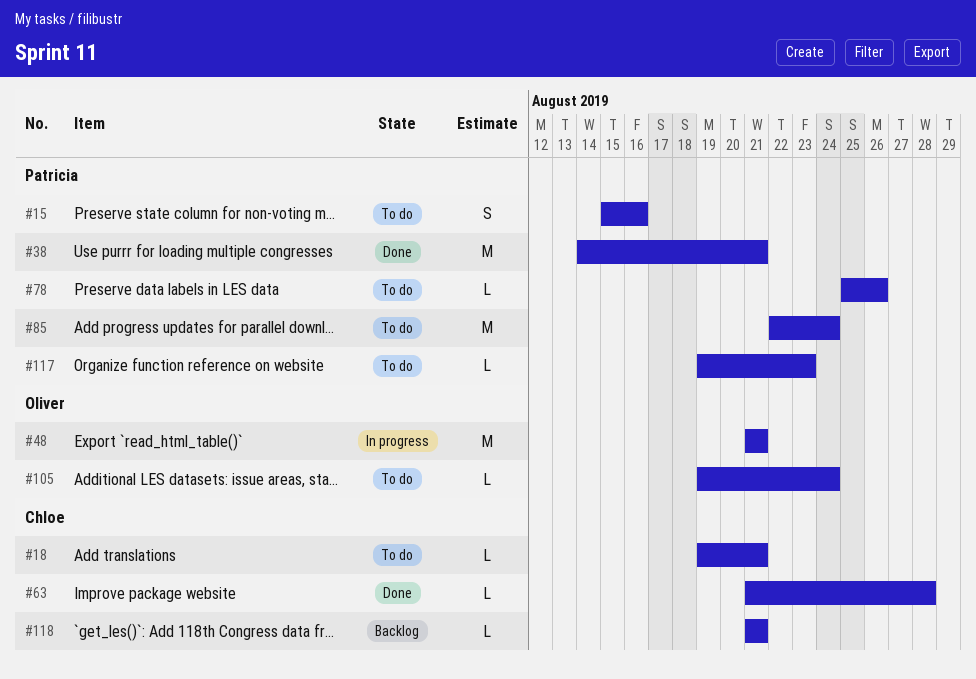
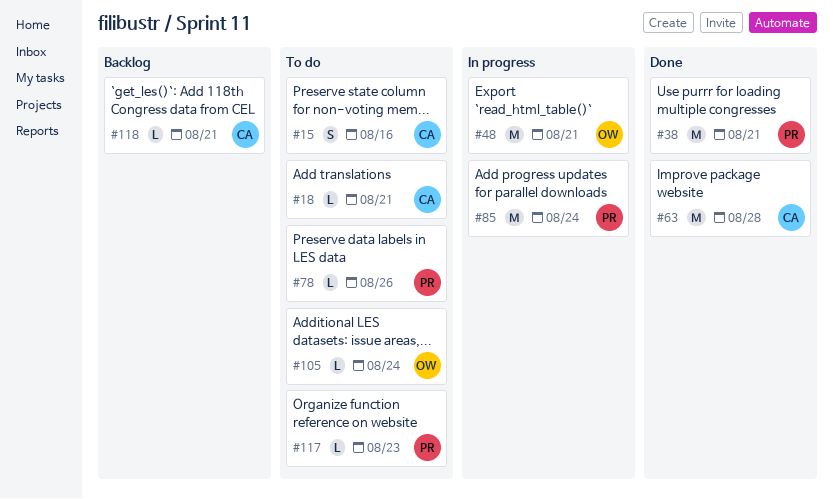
#15, owner: Patricia -> Chloe
#63, estimate: L -> M
#85, status: To do -> In progress

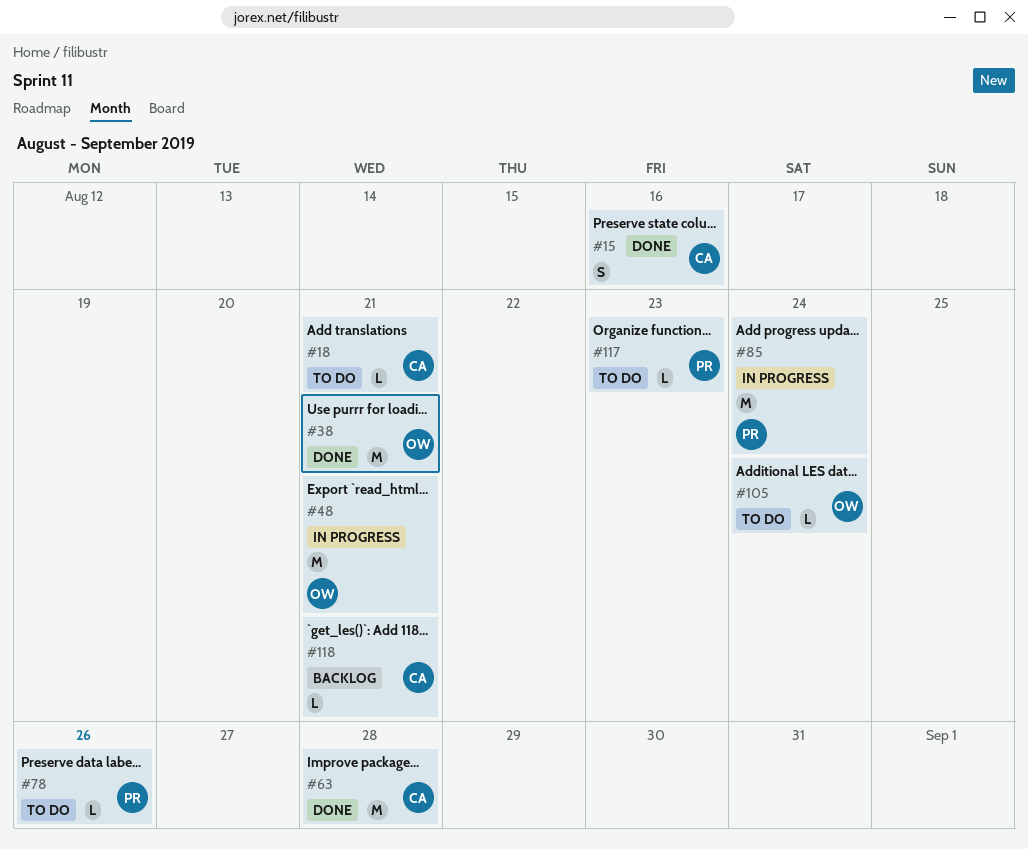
#15, status: To do -> Done
#38, owner: PR -> OW

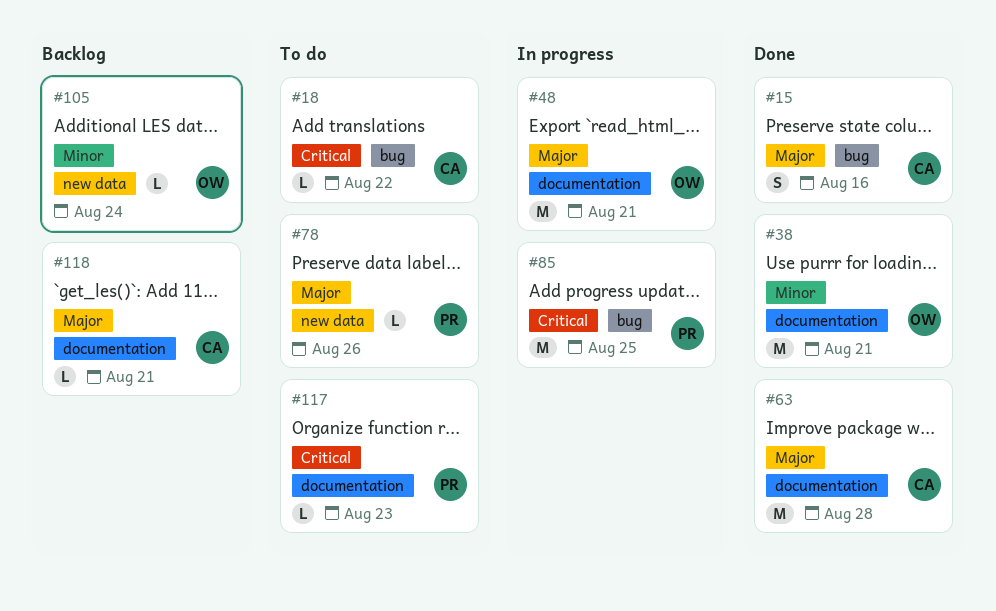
#18, due: Aug 21 -> Aug 22
#85, due: Aug 24 -> Aug 25
#105, status: To do -> Backlog

